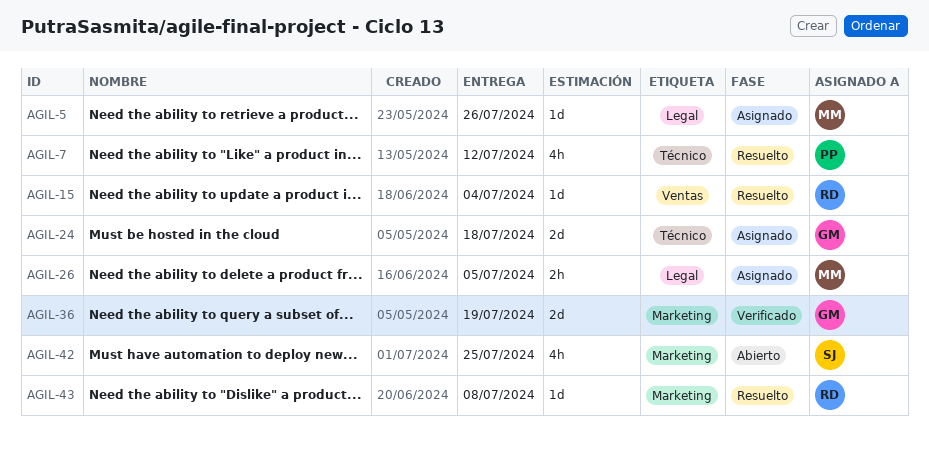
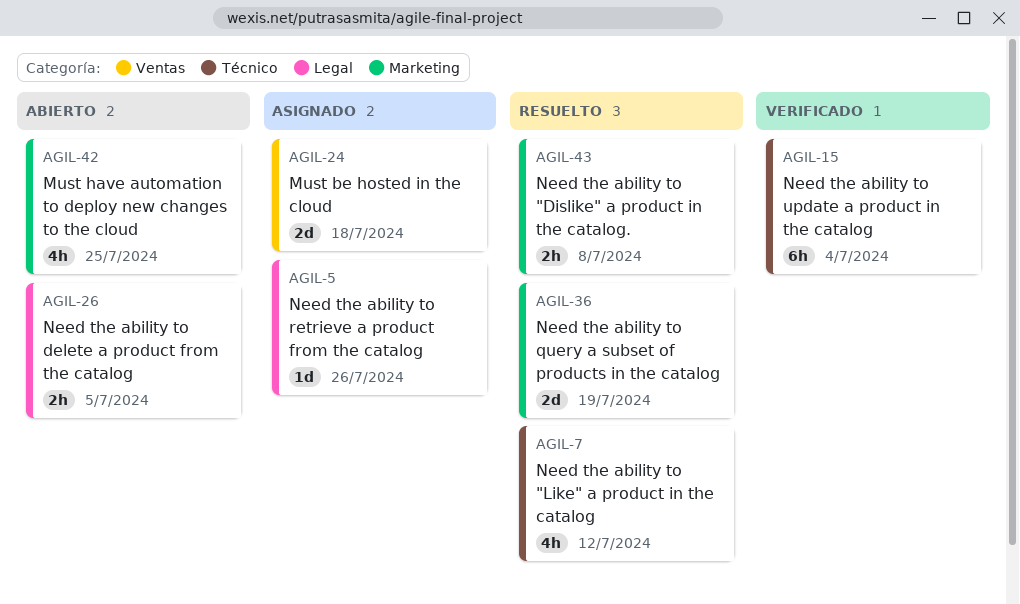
AGIL-15, status: Resuelto -> Verificado
AGIL-15, label: Ventas -> Técnico
AGIL-15, estimate: 1d -> 6h
AGIL-24, label: Técnico -> Ventas
AGIL-26, status: Asignado -> Abierto
AGIL-36, status: Verificado -> Resuelto
AGIL-43, estimate: 1d -> 2h

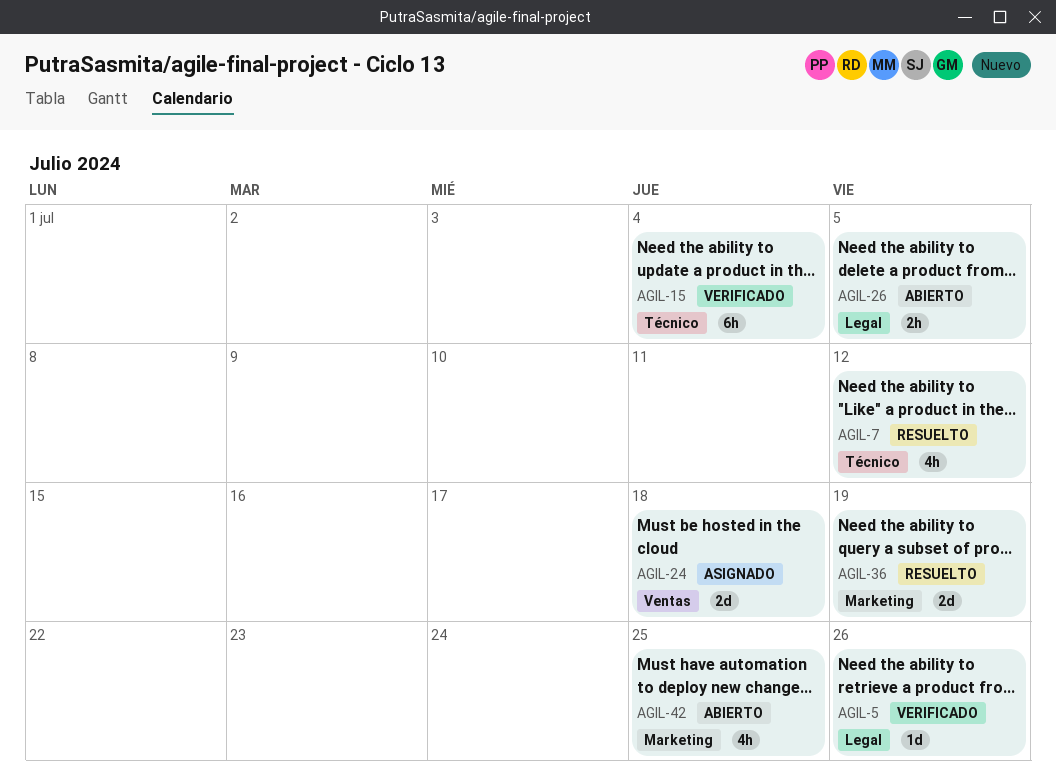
AGIL-5, status: Asignado -> Verificado
AGIL-43: present -> none

